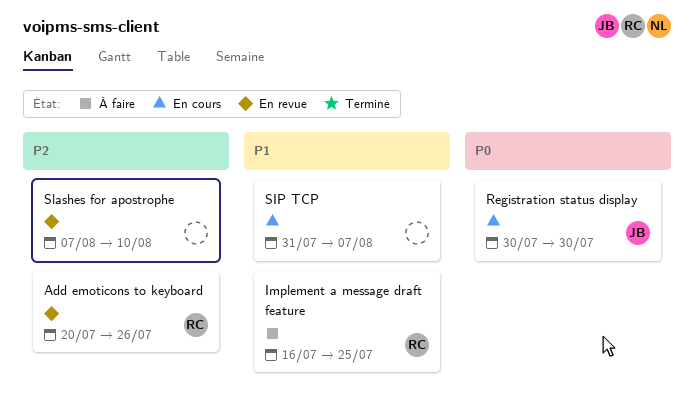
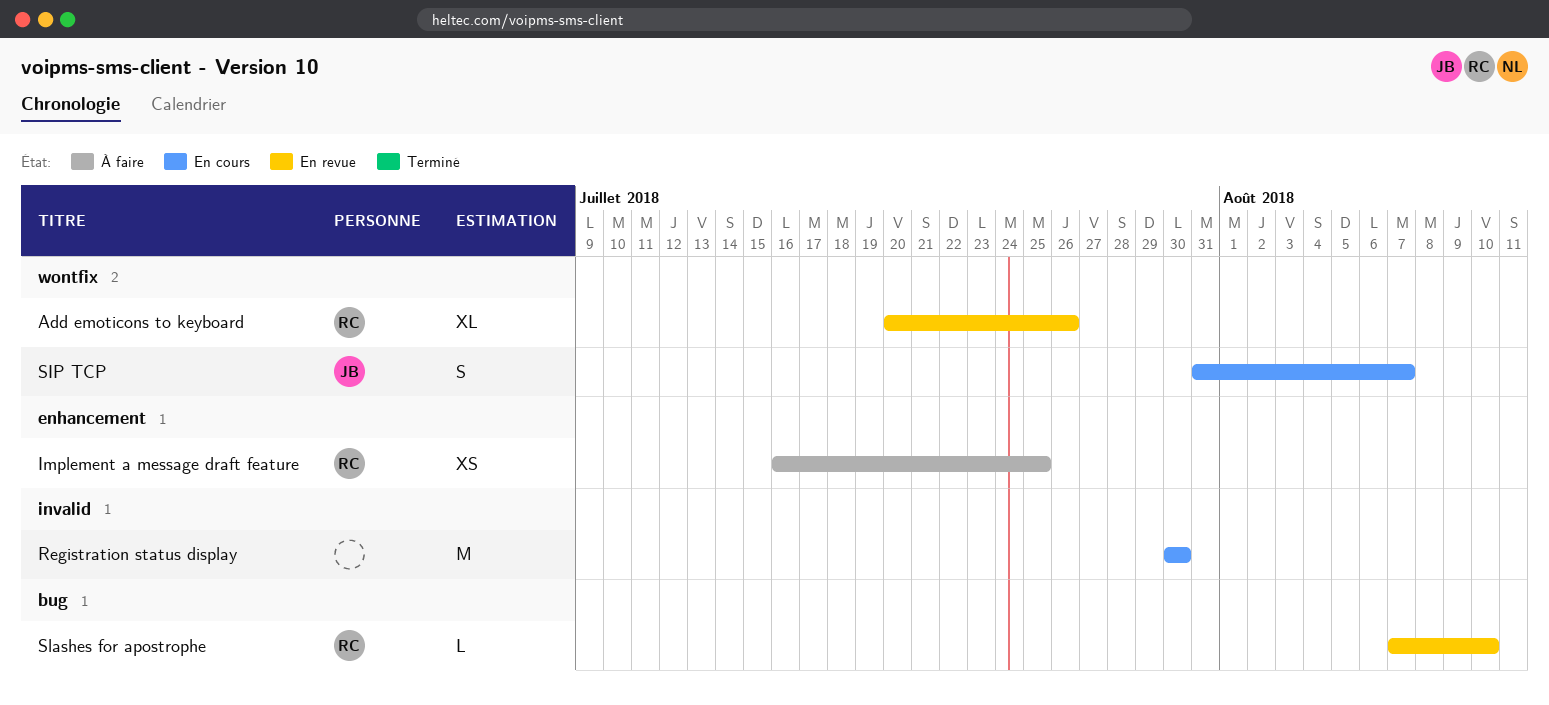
Registration status display, owner: JB -> none
SIP TCP, owner: none -> JB
Slashes for apostrophe, owner: none -> RC

